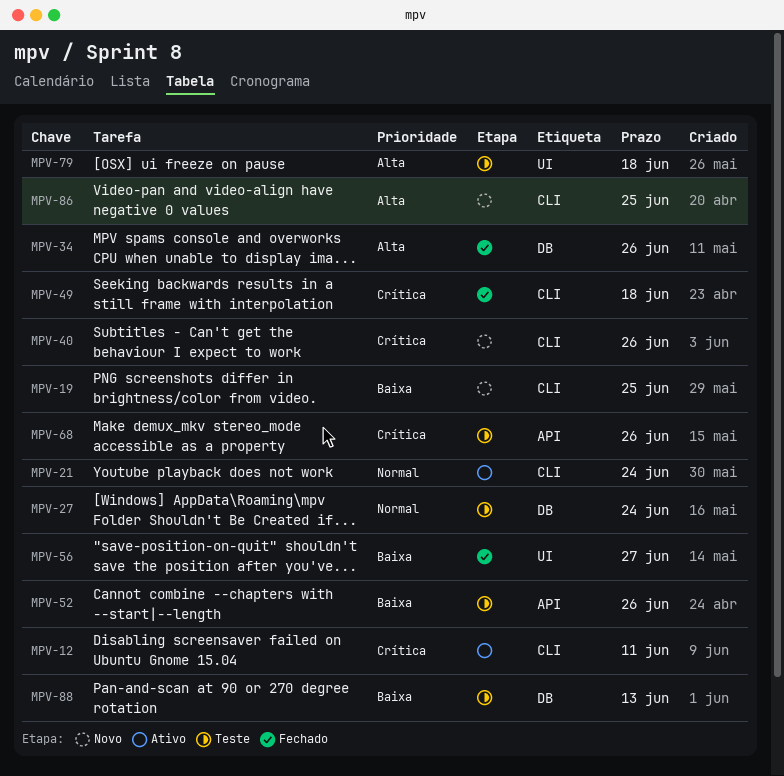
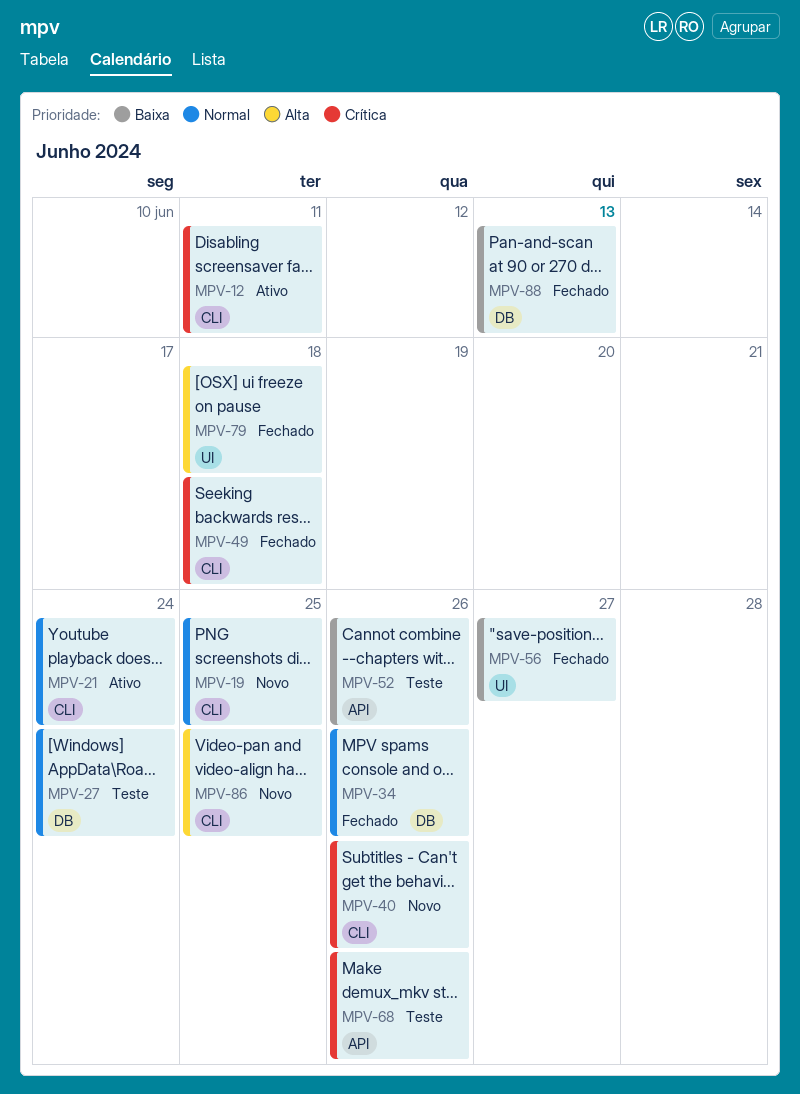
MPV-19, priority: Baixa -> Normal
MPV-34, priority: Alta -> Normal
MPV-79, status: Teste -> Fechado
MPV-88, status: Teste -> Fechado

